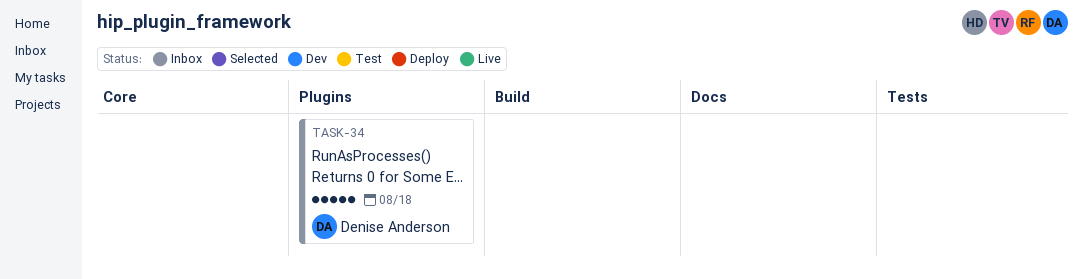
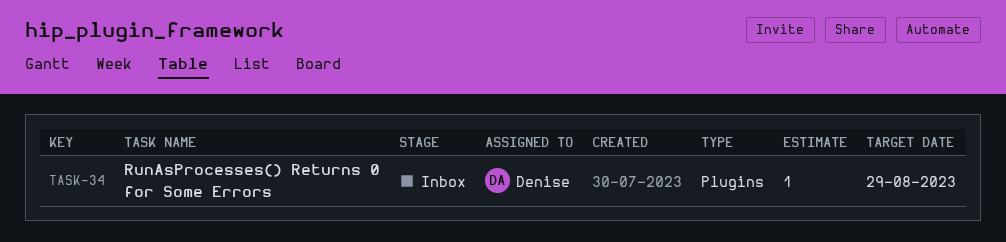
TASK-34, estimate: 5 -> 1
TASK-34, due: Aug 18 -> Aug 29

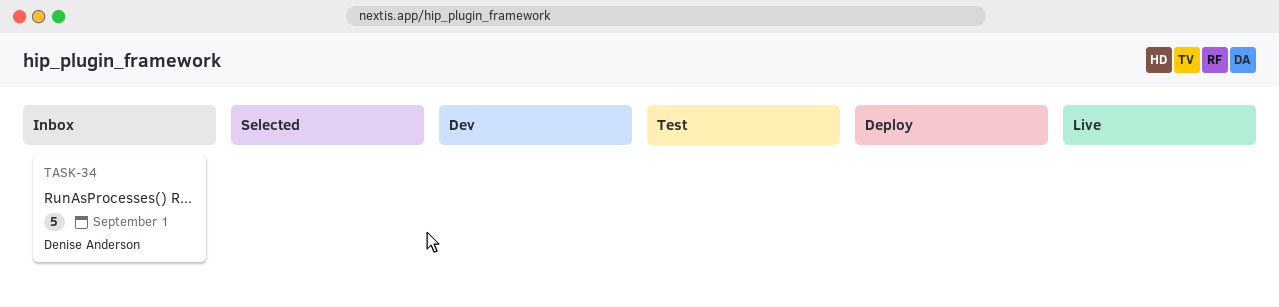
TASK-34, estimate: 1 -> 5
TASK-34, due: Aug 29 -> Sep 1

